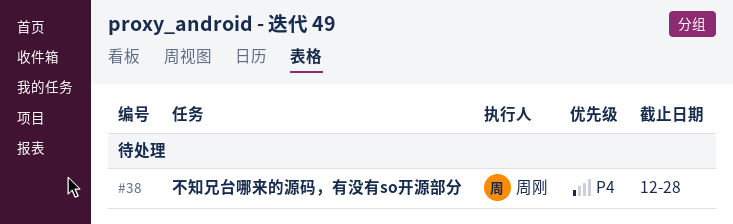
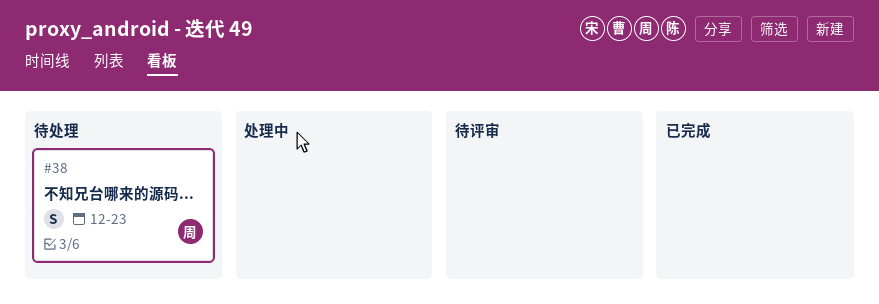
#38, due: Dec 28 -> Dec 23

